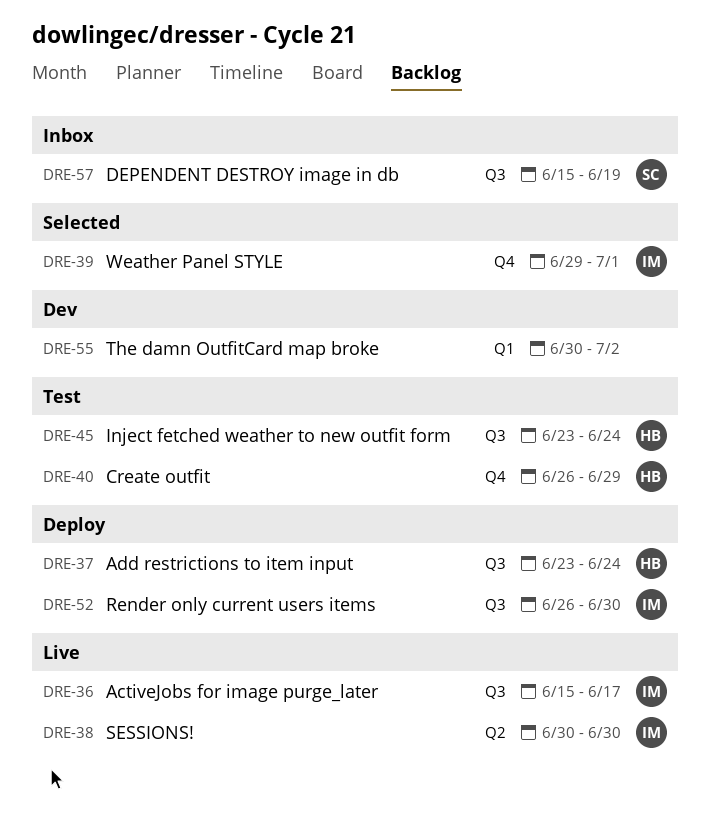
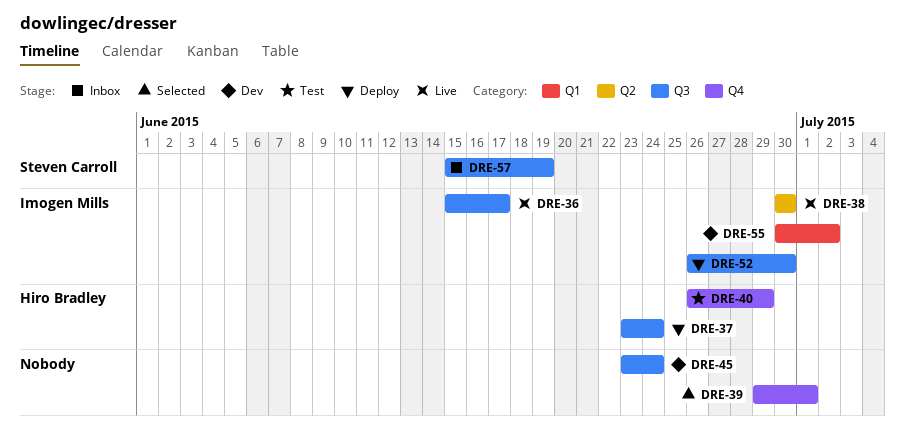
DRE-39, owner: Imogen Mills -> none
DRE-45, status: Test -> Dev
DRE-45, owner: Hiro Bradley -> none
DRE-55, owner: none -> Imogen Mills

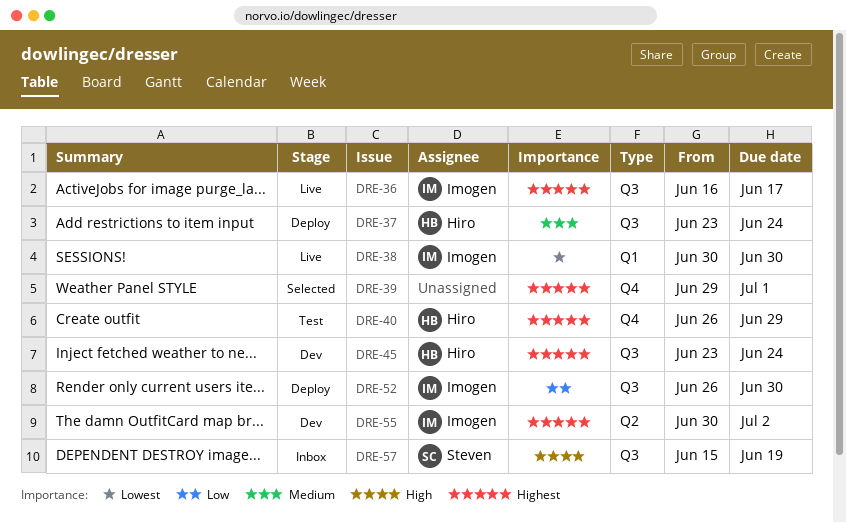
DRE-36, start: Jun 15 -> Jun 16
DRE-38, label: Q2 -> Q1
DRE-45, owner: none -> Hiro Bradley
DRE-55, label: Q1 -> Q2

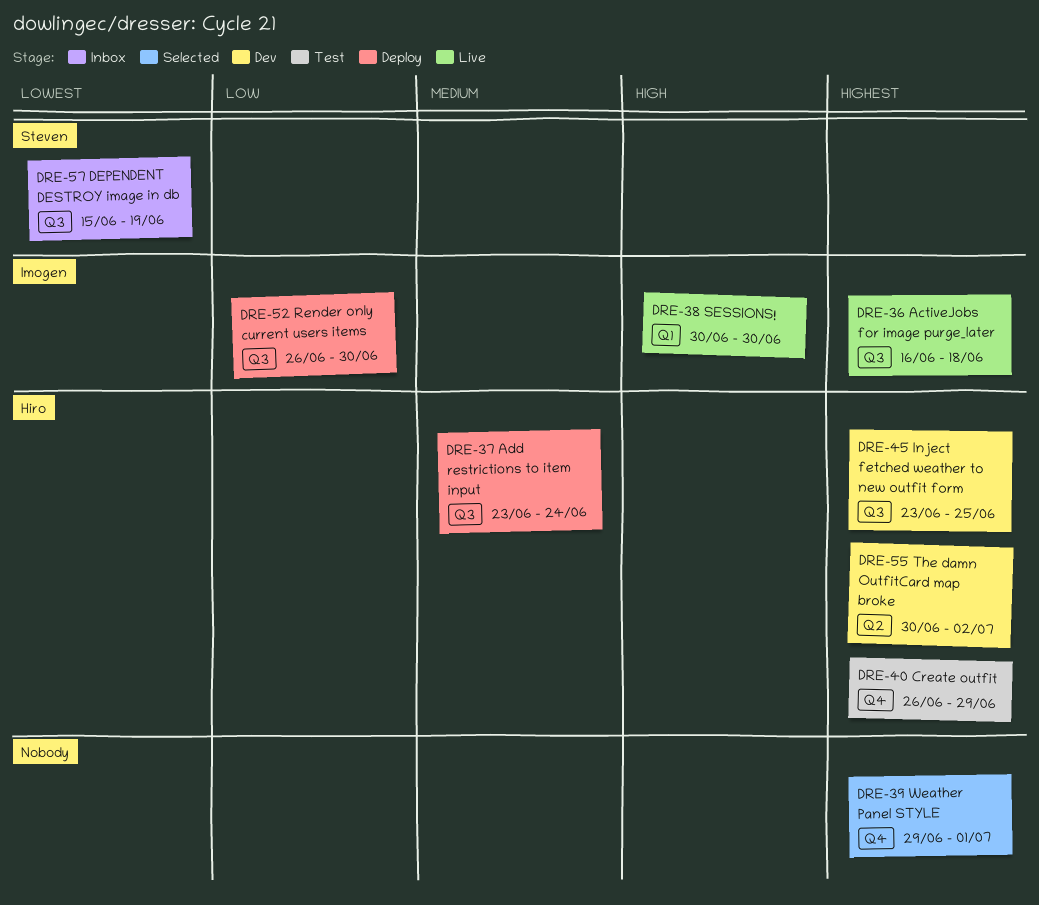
DRE-36, due: Jun 17 -> Jun 18
DRE-38, priority: Lowest -> High
DRE-45, due: Jun 24 -> Jun 25
DRE-55, owner: Imogen -> Hiro
DRE-57, priority: High -> Lowest

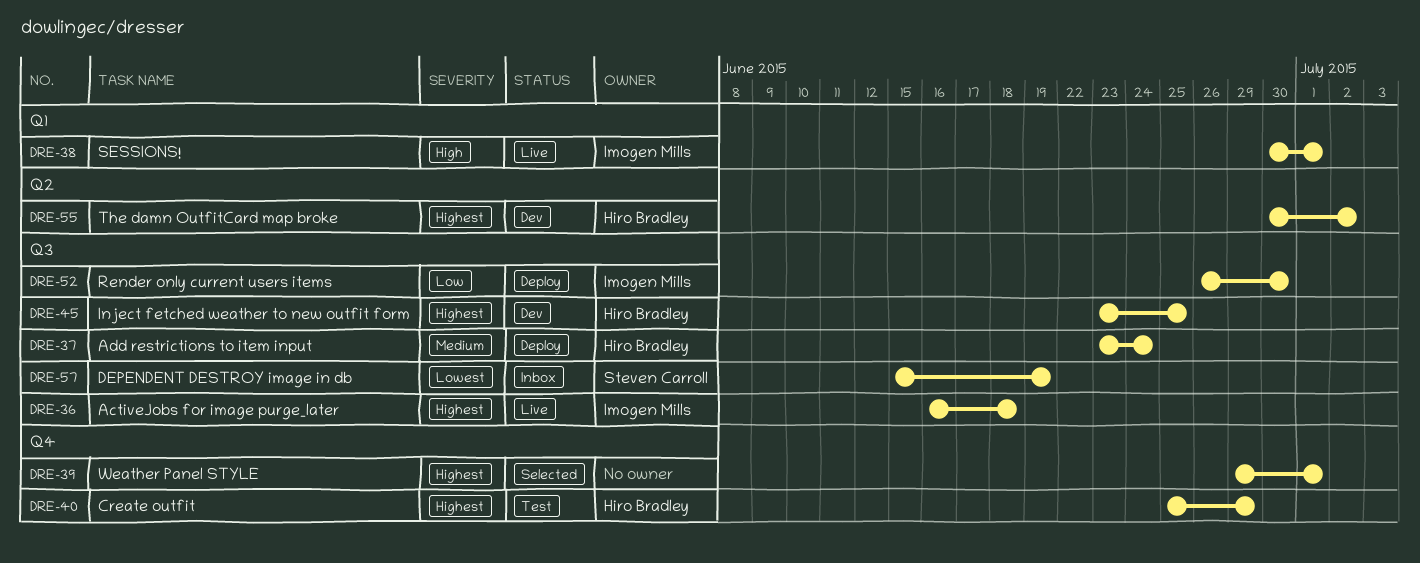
DRE-38, due: Jun 30 -> Jul 1
DRE-40, start: Jun 26 -> Jun 25

